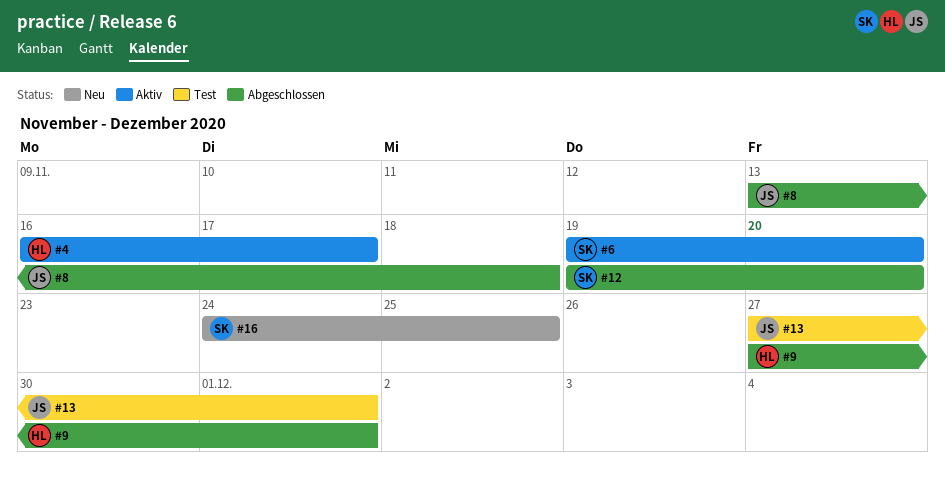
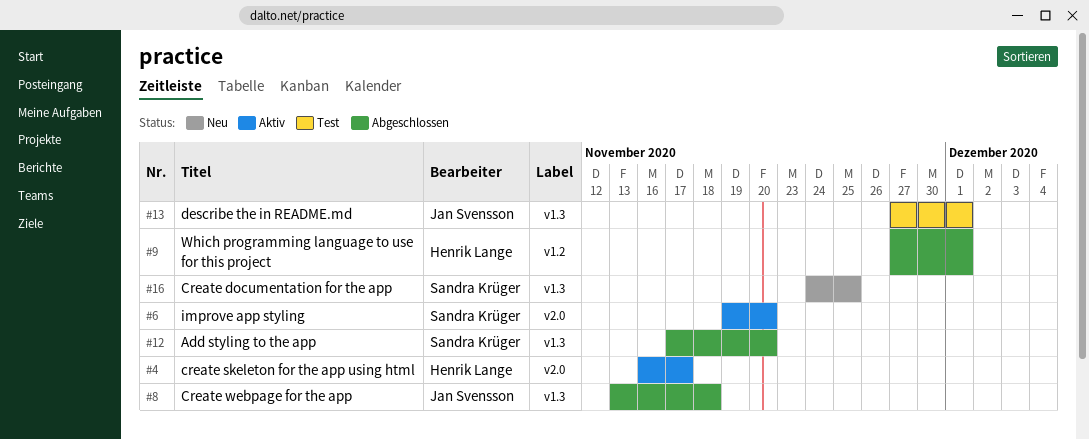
#12, start: Nov 19 -> Nov 17

